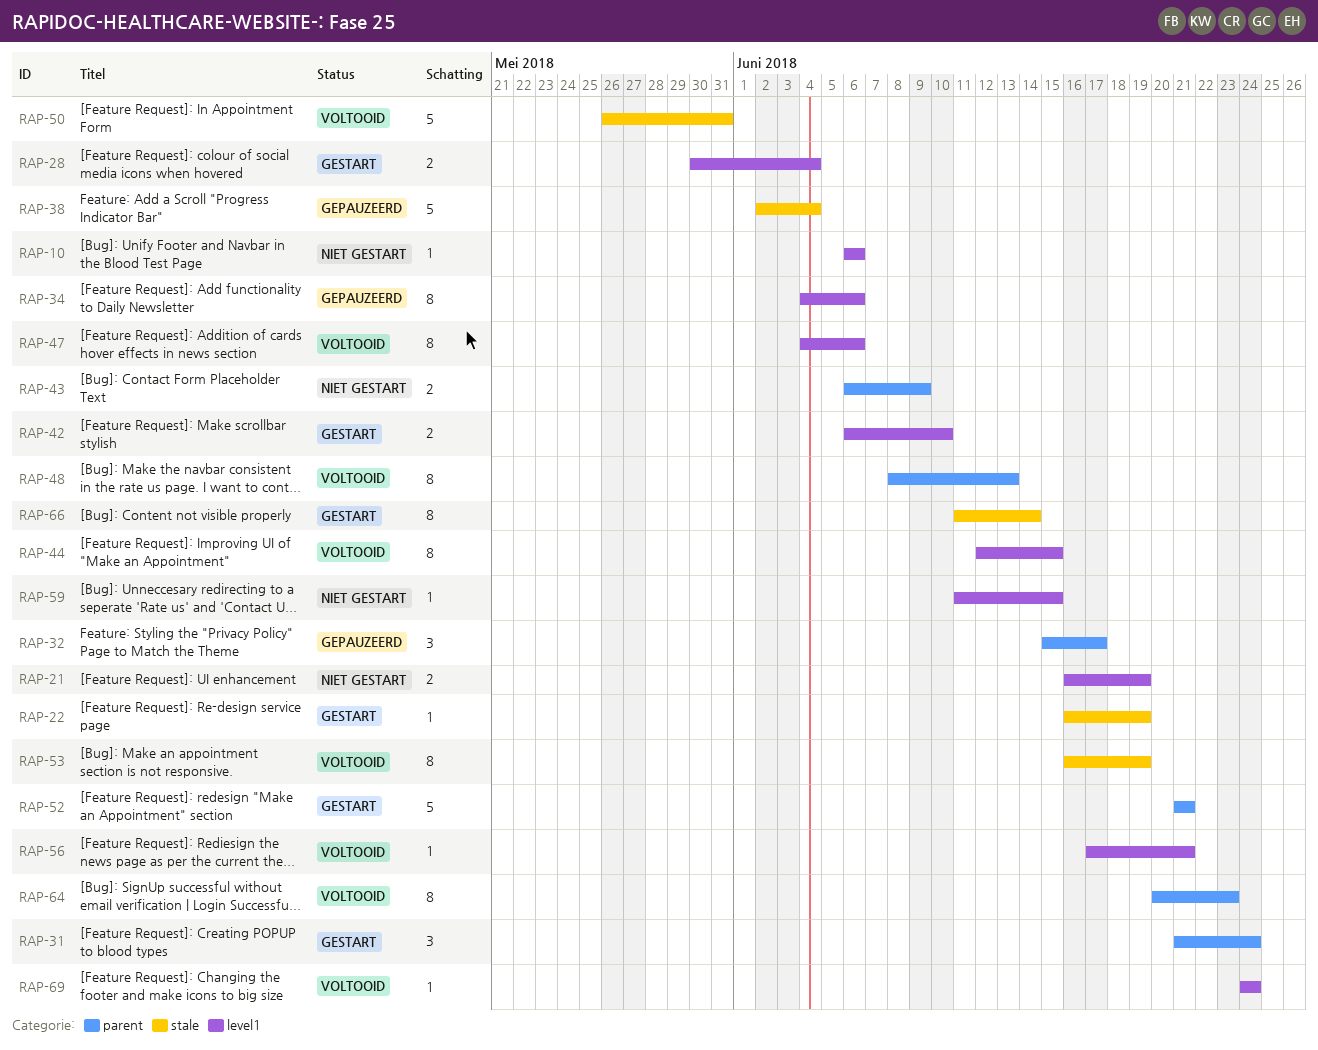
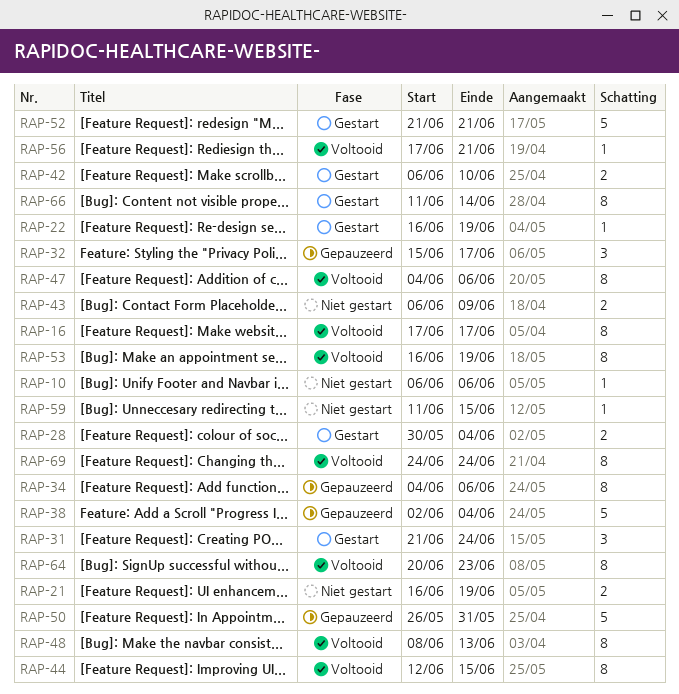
RAP-16: none -> present
RAP-50, status: Voltooid -> Gepauzeerd
RAP-69, estimate: 1 -> 8

